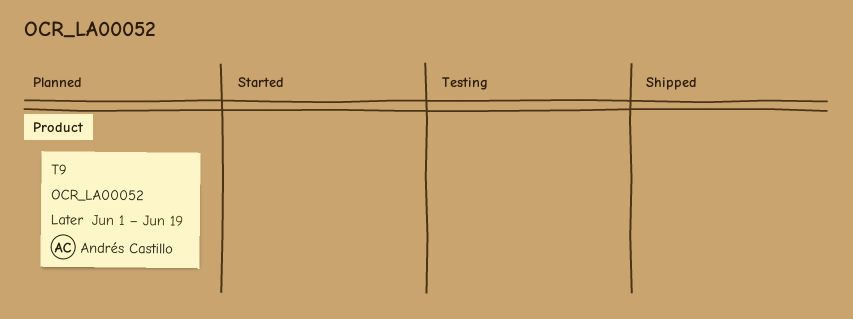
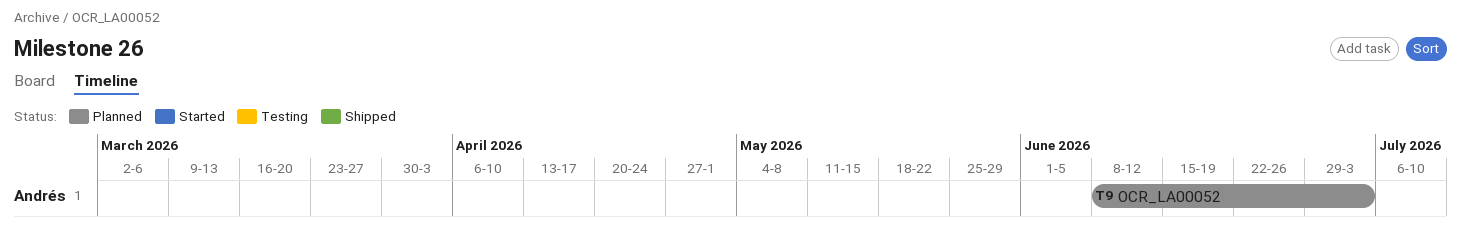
T9, start: Jun 1 -> Jun 8
T9, due: Jun 19 -> Jul 3

